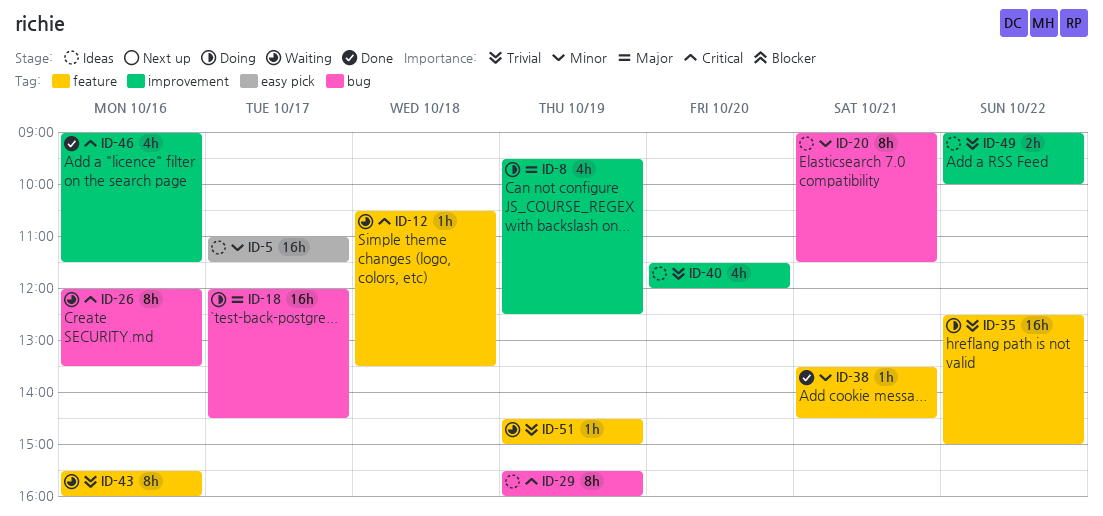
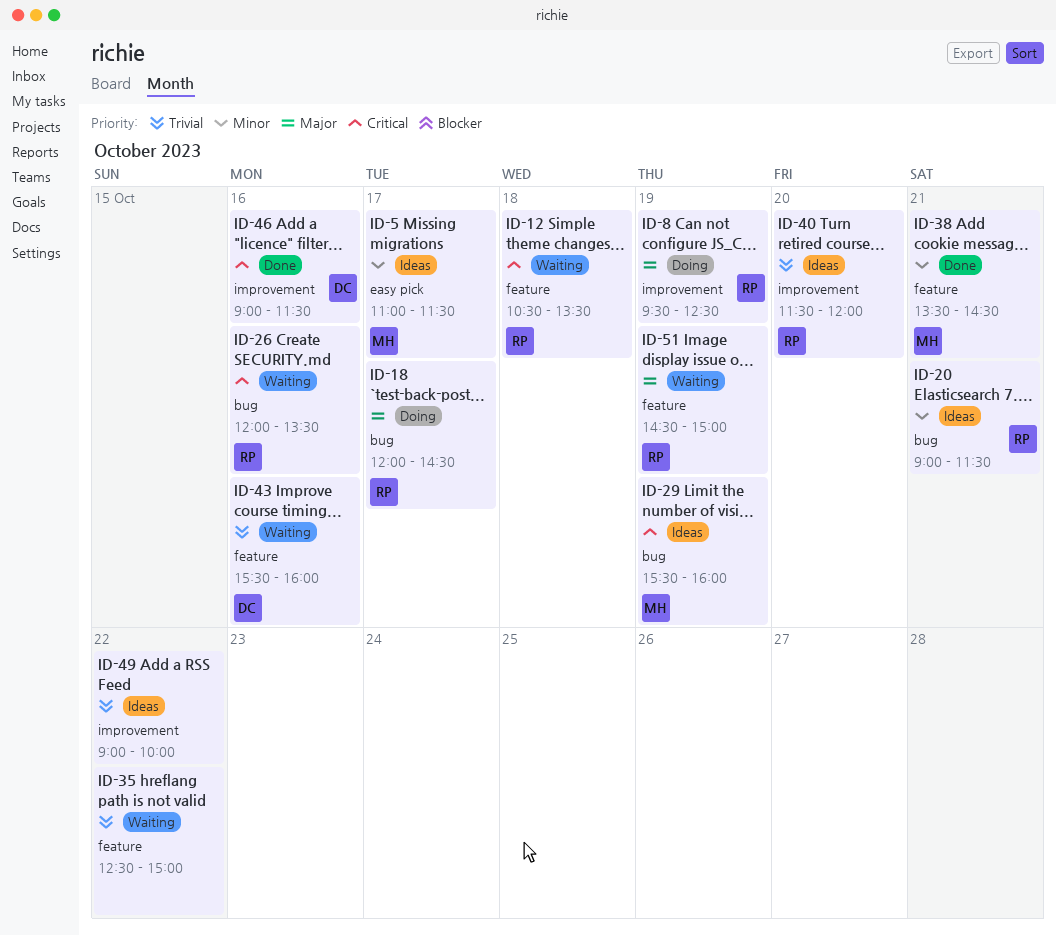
ID-35, status: Doing -> Waiting
ID-51, priority: Trivial -> Major

